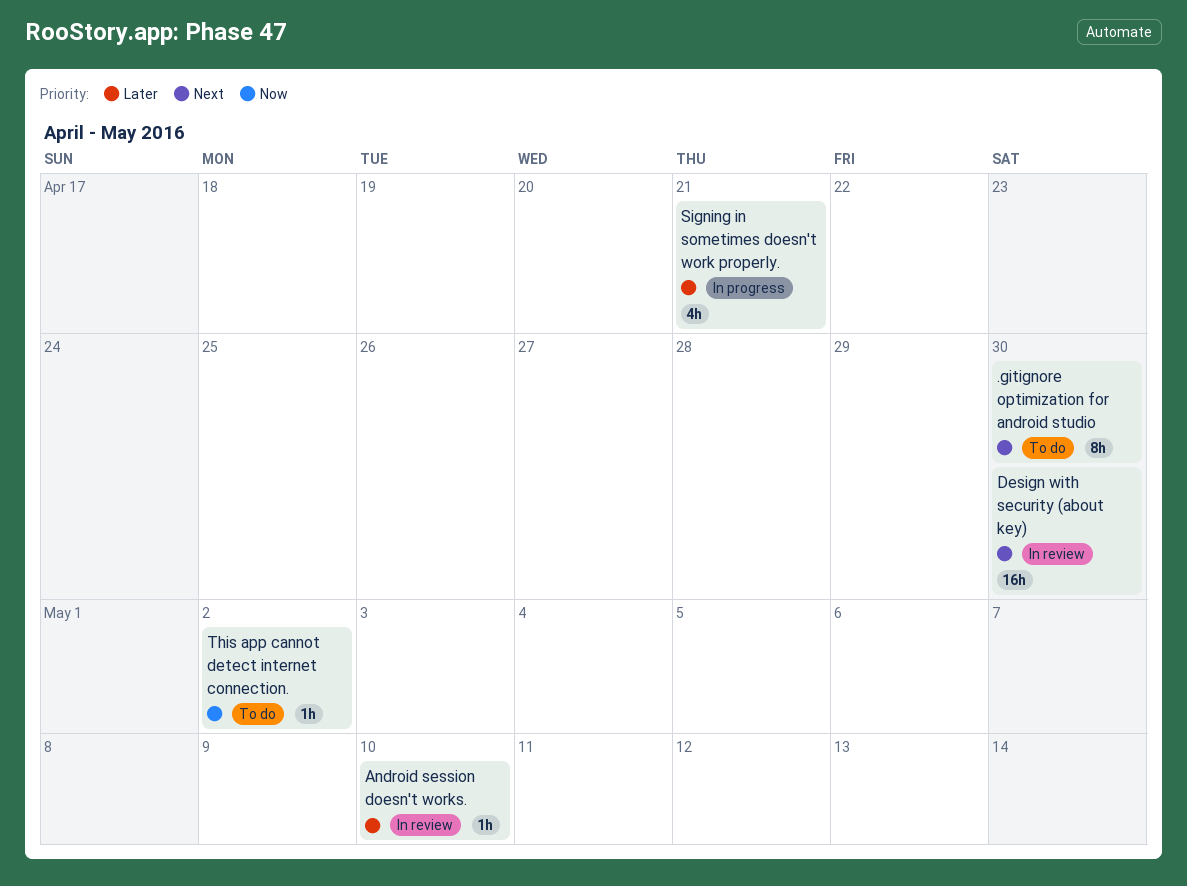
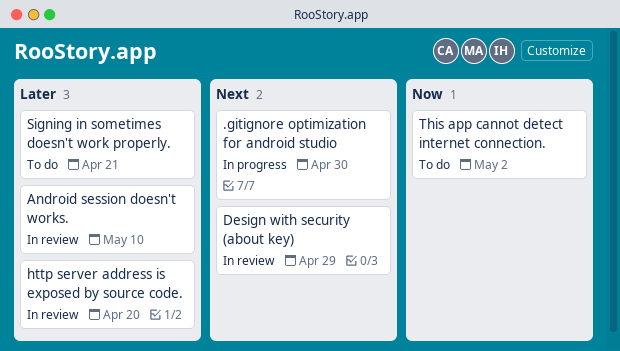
.gitignore optimization for android studio, status: To do -> In progress
Design with security (about key), due: Apr 30 -> Apr 29
http server address is exposed by source code.: none -> present
Signing in sometimes doesn't work properly., status: In progress -> To do

